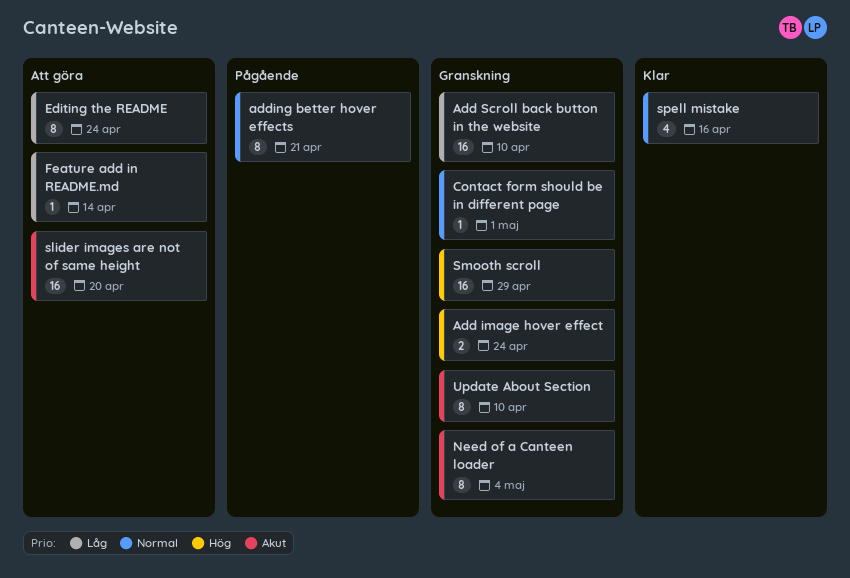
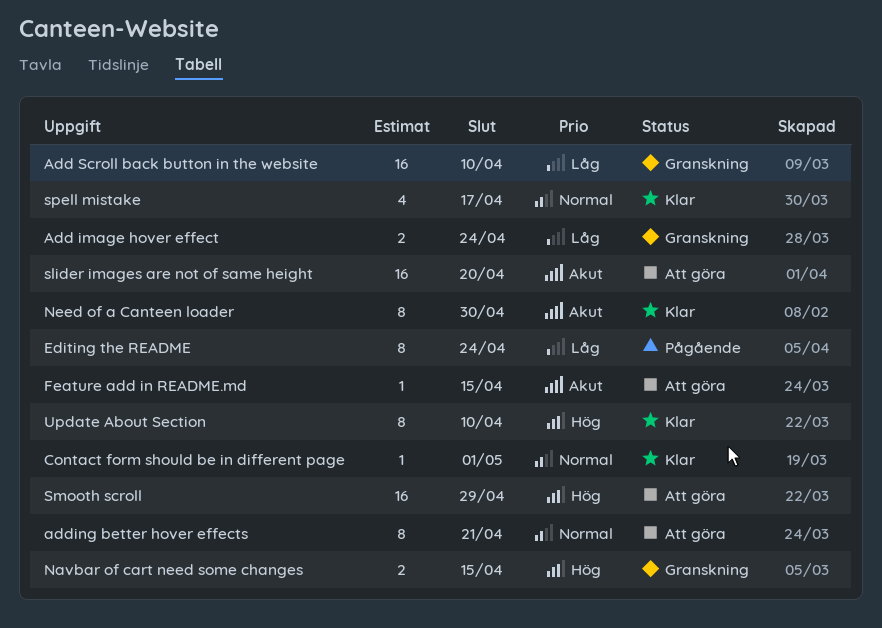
Add image hover effect, priority: Hög -> Låg
adding better hover effects, status: Pågående -> Att göra
Contact form should be in different page, status: Granskning -> Klar
Editing the README, status: Att göra -> Pågående
Feature add in README.md, priority: Låg -> Akut
Feature add in README.md, due: Apr 14 -> Apr 15
Navbar of cart need some changes: none -> present
Need of a Canteen loader, status: Granskning -> Klar
Need of a Canteen loader, due: May 4 -> Apr 30
Smooth scroll, status: Granskning -> Att göra
spell mistake, due: Apr 16 -> Apr 17
Update About Section, status: Granskning -> Klar
Update About Section, priority: Akut -> Hög

